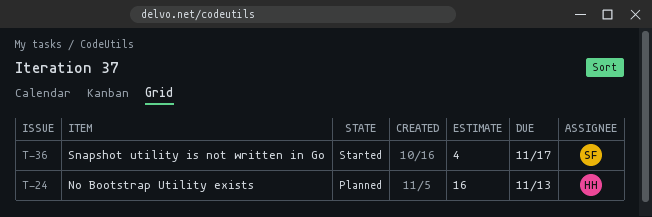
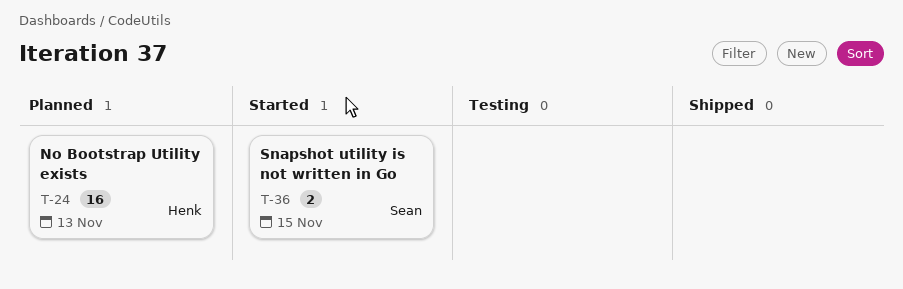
T-36, estimate: 4 -> 2
T-36, due: Nov 17 -> Nov 15

